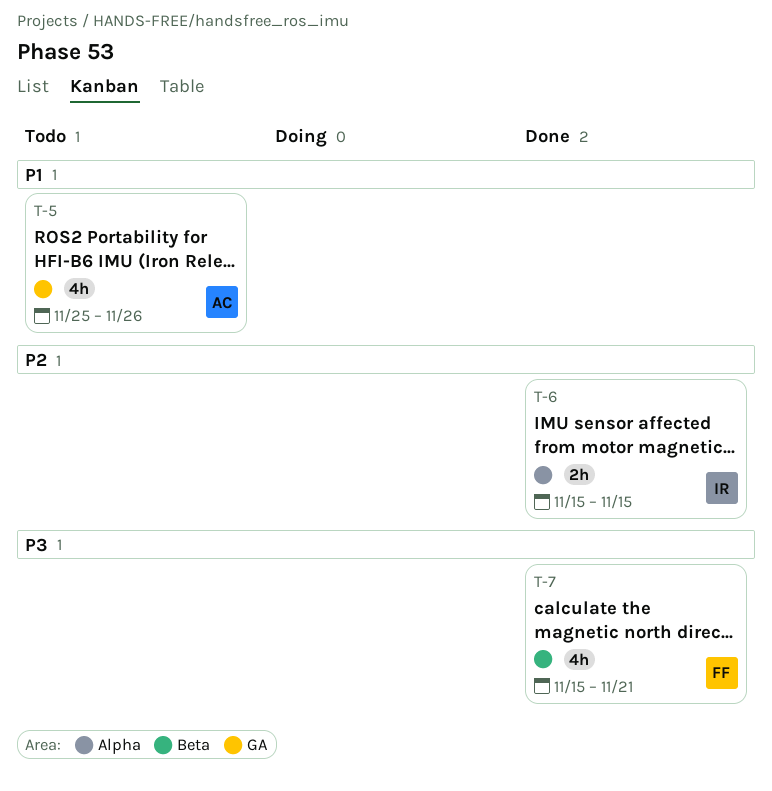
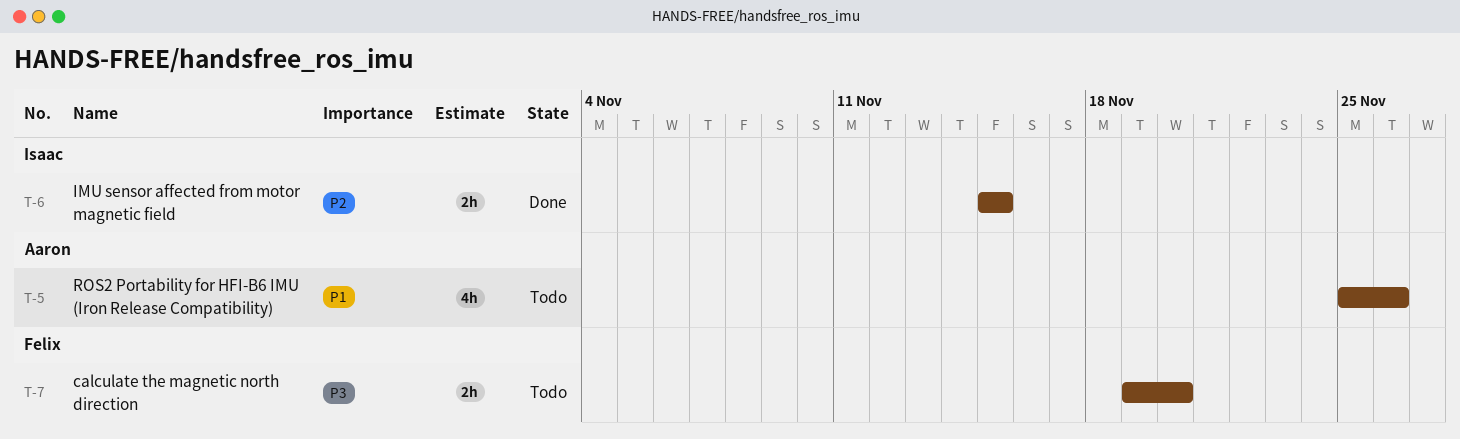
T-7, status: Done -> Todo
T-7, estimate: 4h -> 2h
T-7, start: Nov 15 -> Nov 19
T-7, due: Nov 21 -> Nov 20

